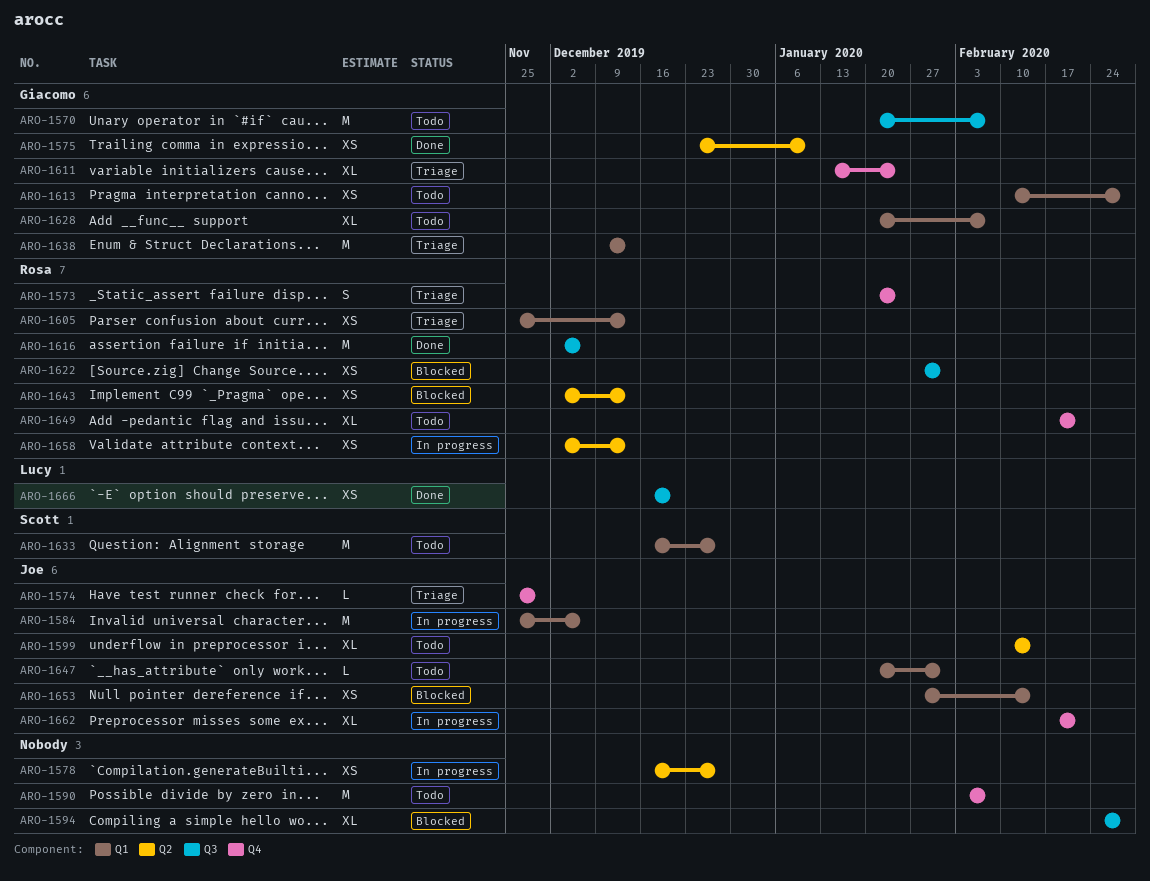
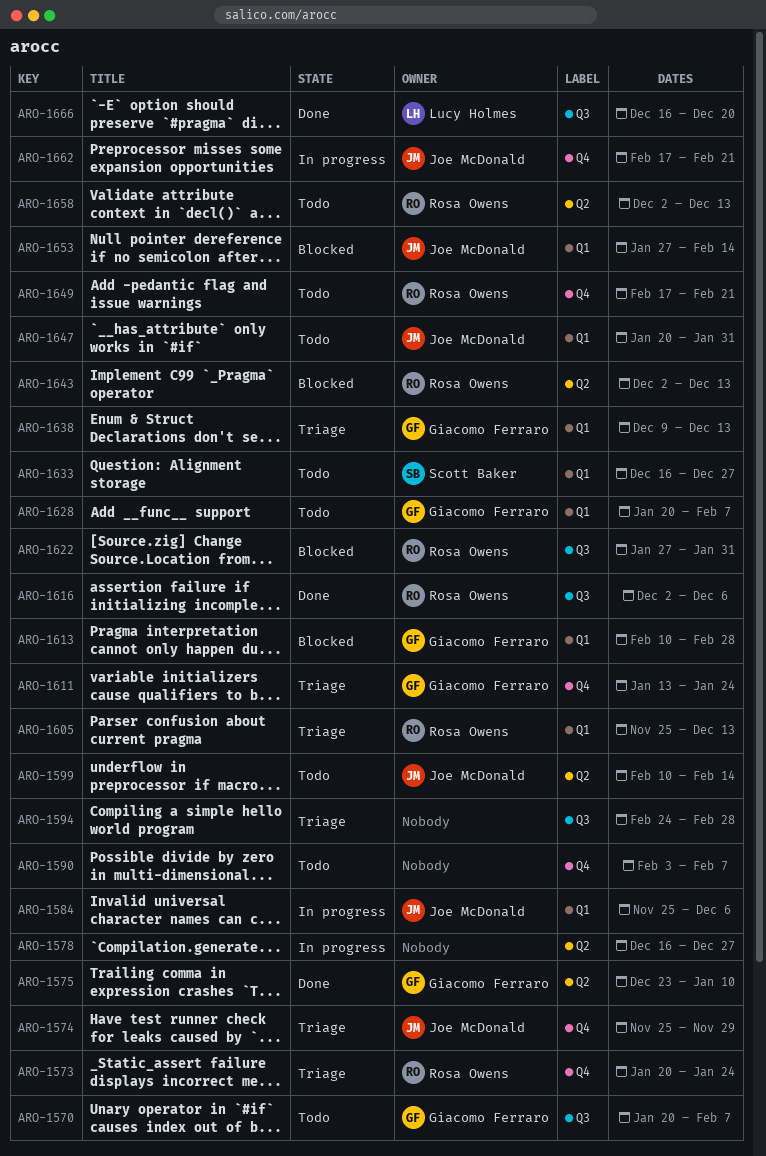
ARO-1594, status: Blocked -> Triage
ARO-1613, status: Todo -> Blocked
ARO-1658, status: In progress -> Todo

